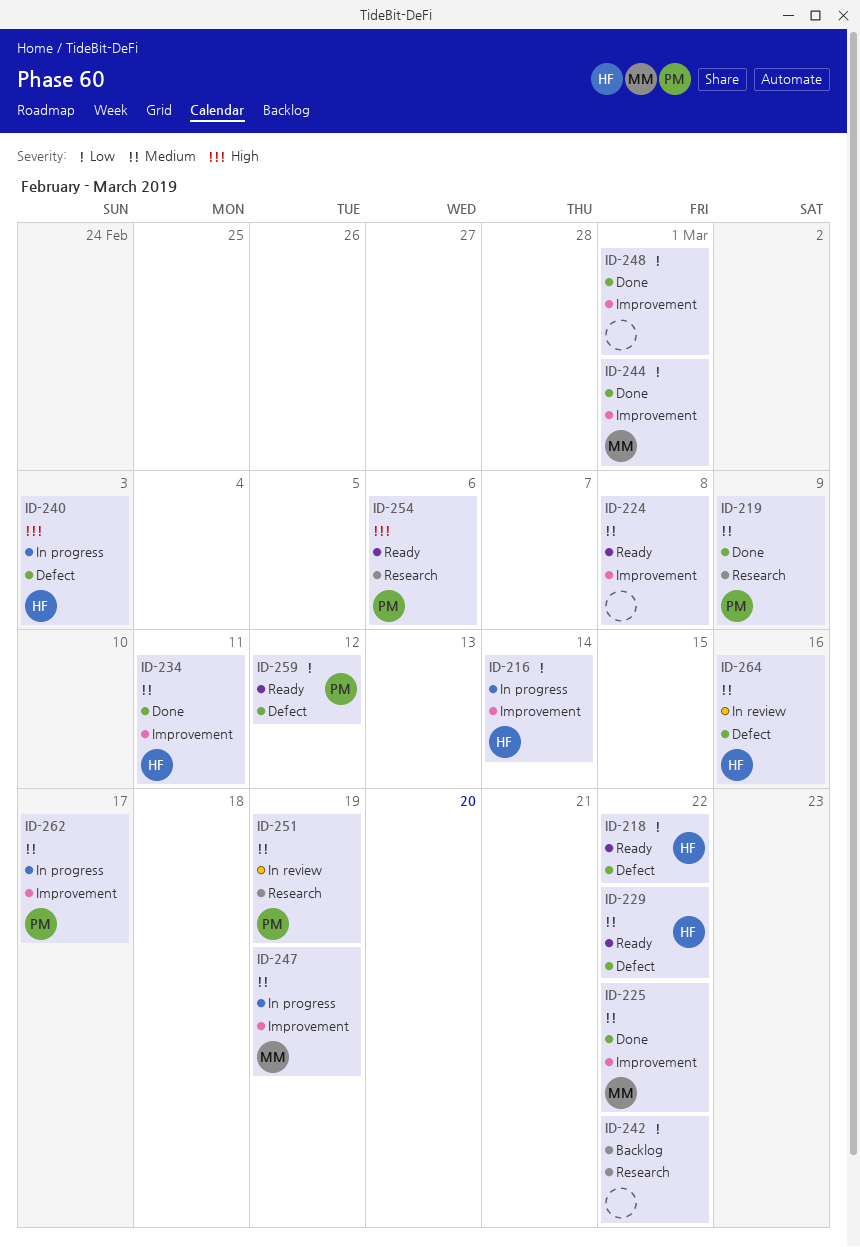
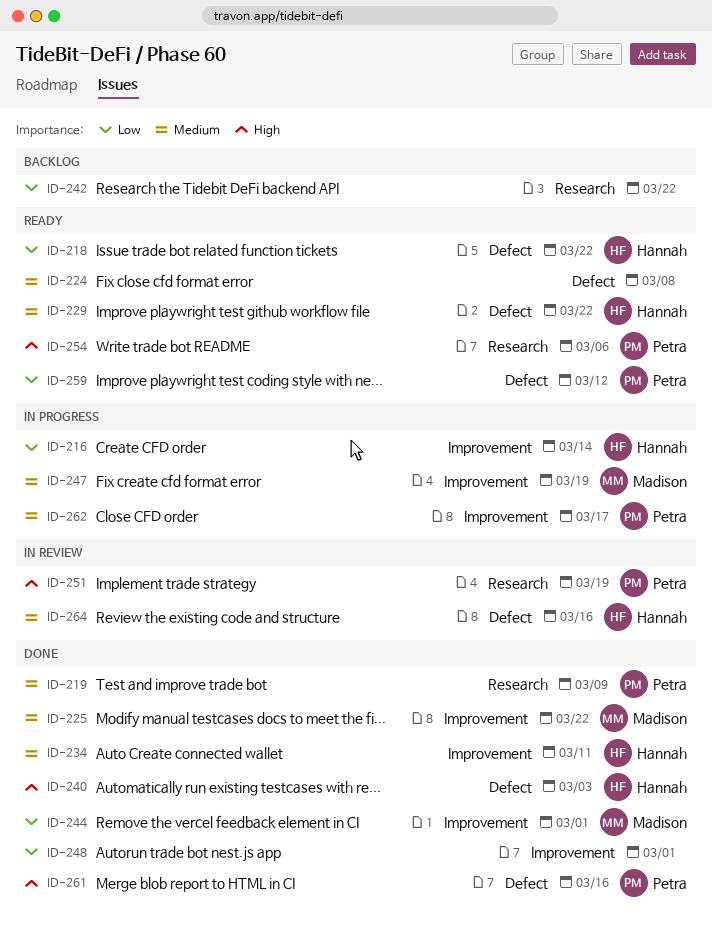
ID-224, label: Improvement -> Defect
ID-240, status: In progress -> Done
ID-251, priority: Medium -> High
ID-261: none -> present

